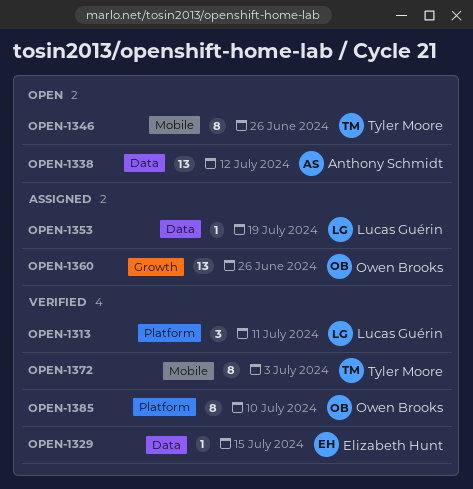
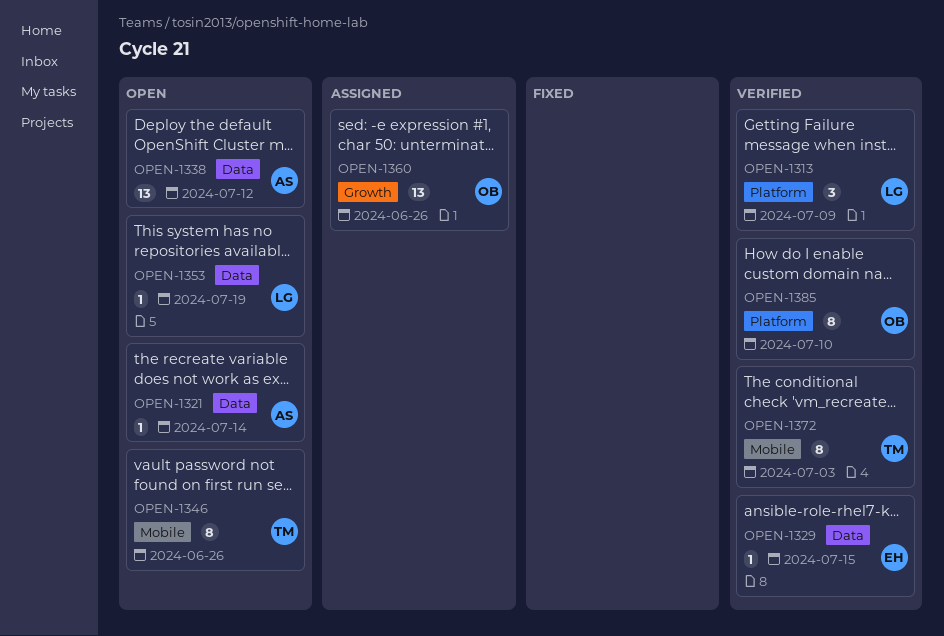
OPEN-1313, due: Jul 11 -> Jul 9
OPEN-1321: none -> present
OPEN-1353, status: Assigned -> Open

